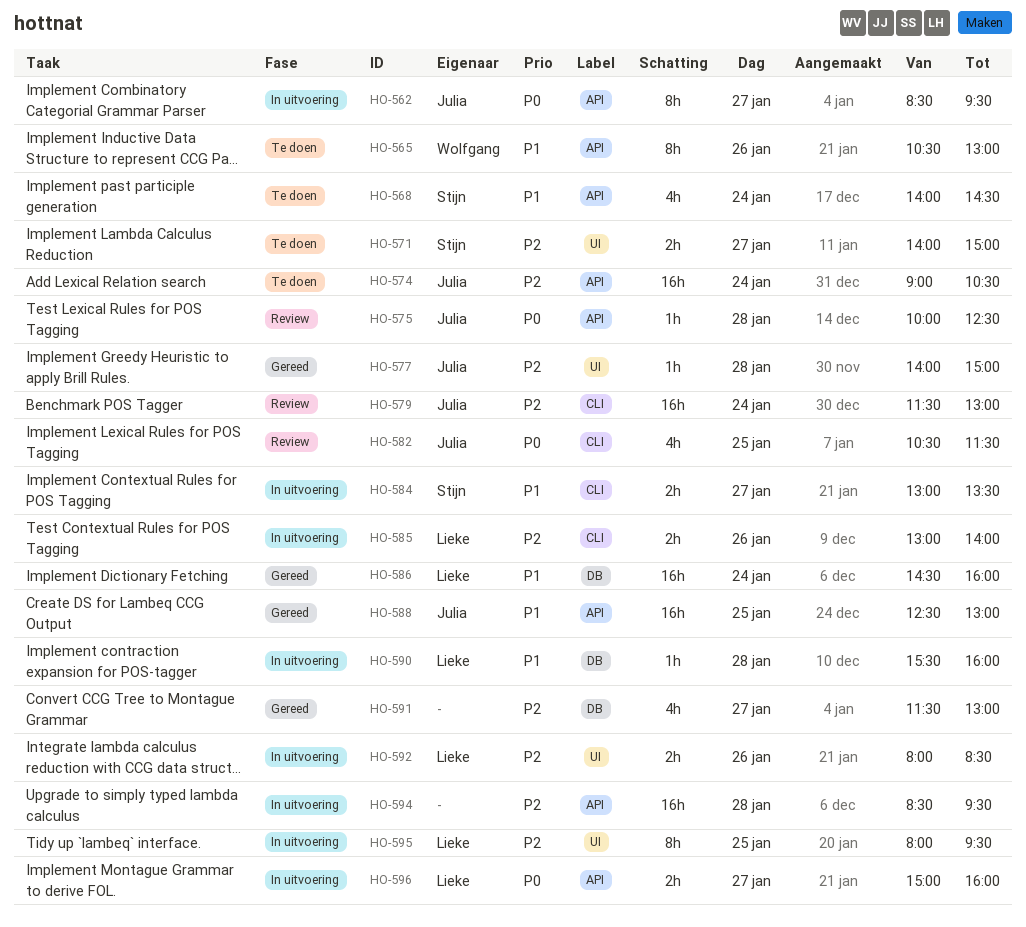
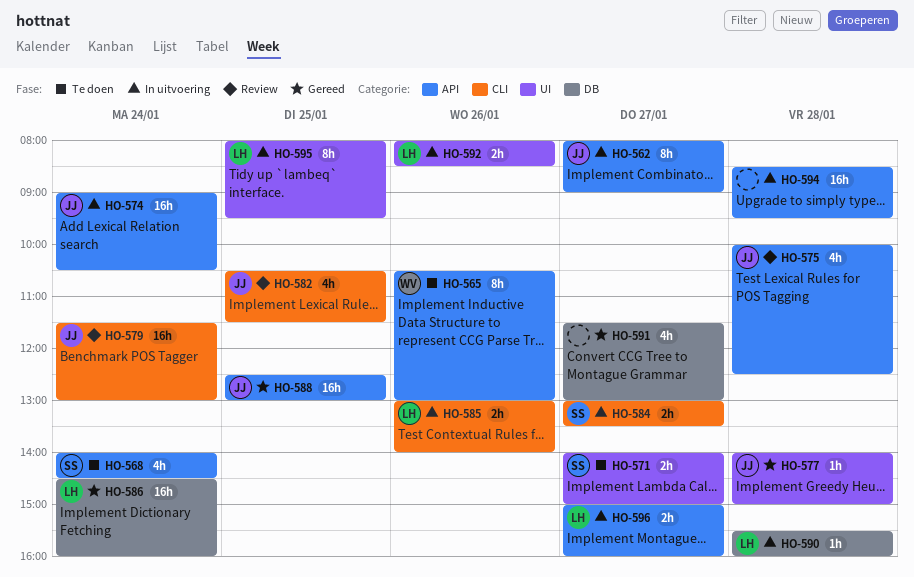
HO-562, begins: 08:30 -> 08:00
HO-562, ends: 09:30 -> 09:00
HO-574, status: Te doen -> In uitvoering
HO-575, estimate: 1h -> 4h

